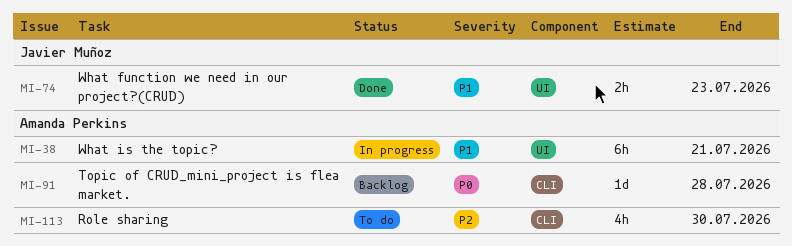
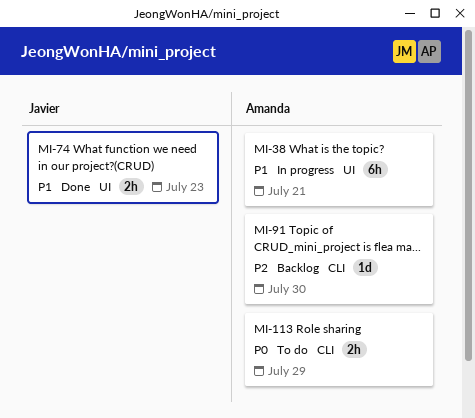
MI-91, priority: P0 -> P2
MI-91, due: Jul 28 -> Jul 30
MI-113, priority: P2 -> P0
MI-113, estimate: 4h -> 2h
MI-113, due: Jul 30 -> Jul 29

